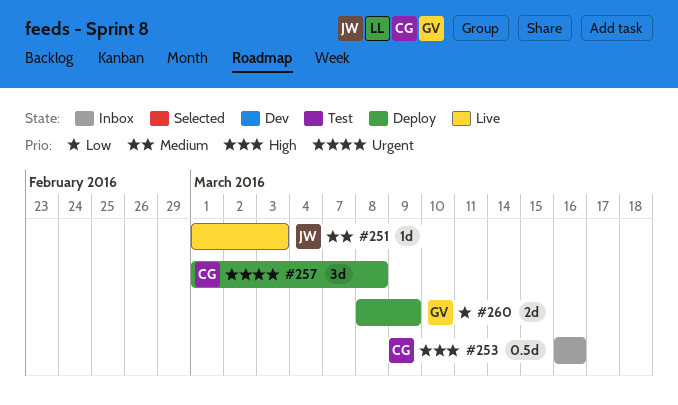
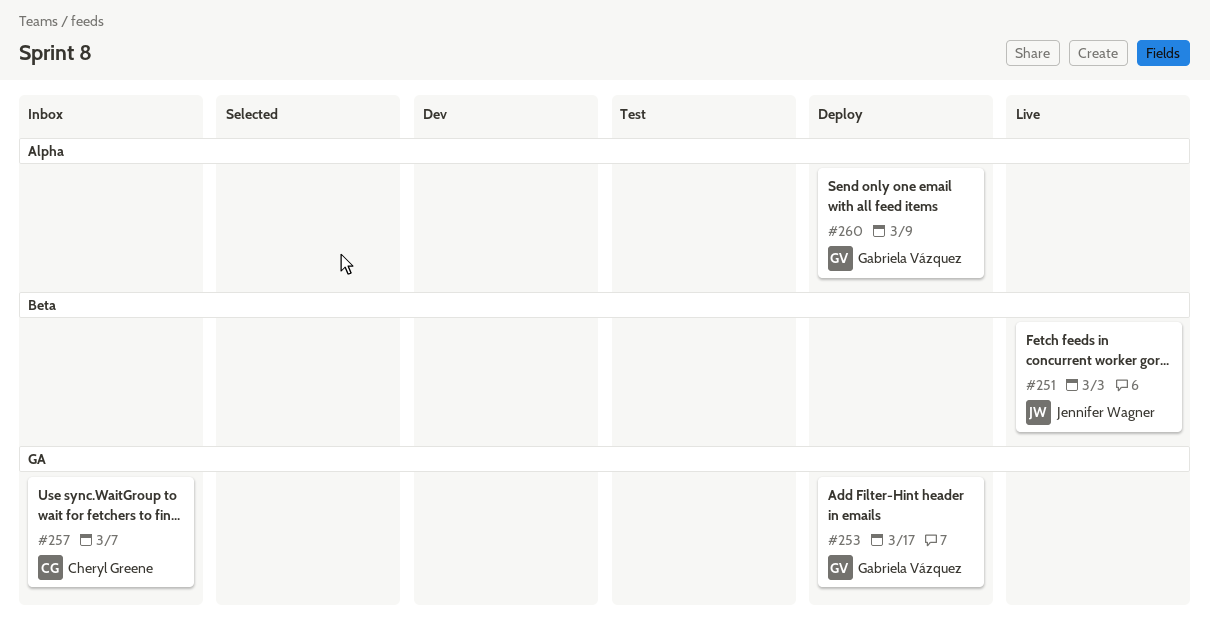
#253, status: Inbox -> Deploy
#253, owner: Cheryl Greene -> Gabriela Vázquez
#253, due: Mar 16 -> Mar 17
#257, status: Deploy -> Inbox
#257, due: Mar 8 -> Mar 7

